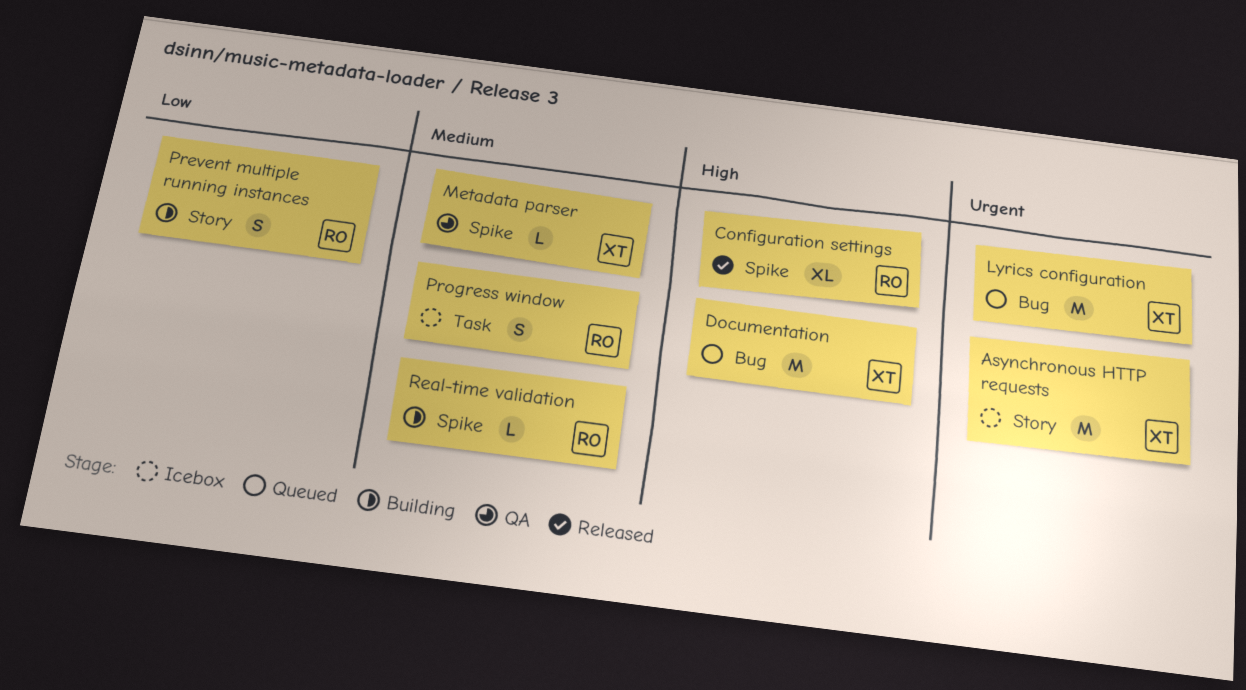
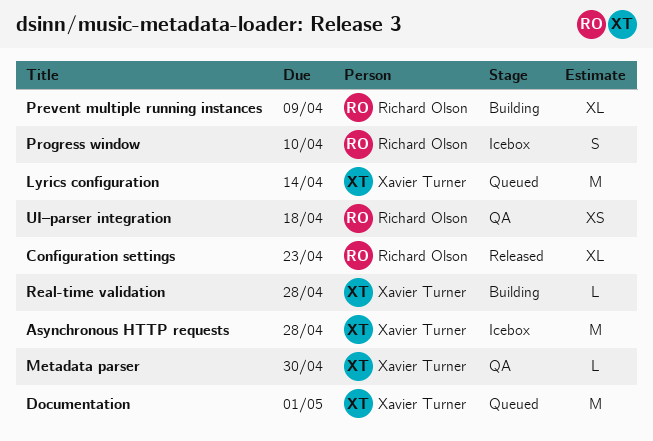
Prevent multiple running instances, estimate: S -> XL
Real-time validation, owner: Richard Olson -> Xavier Turner
UI–parser integration: none -> present

